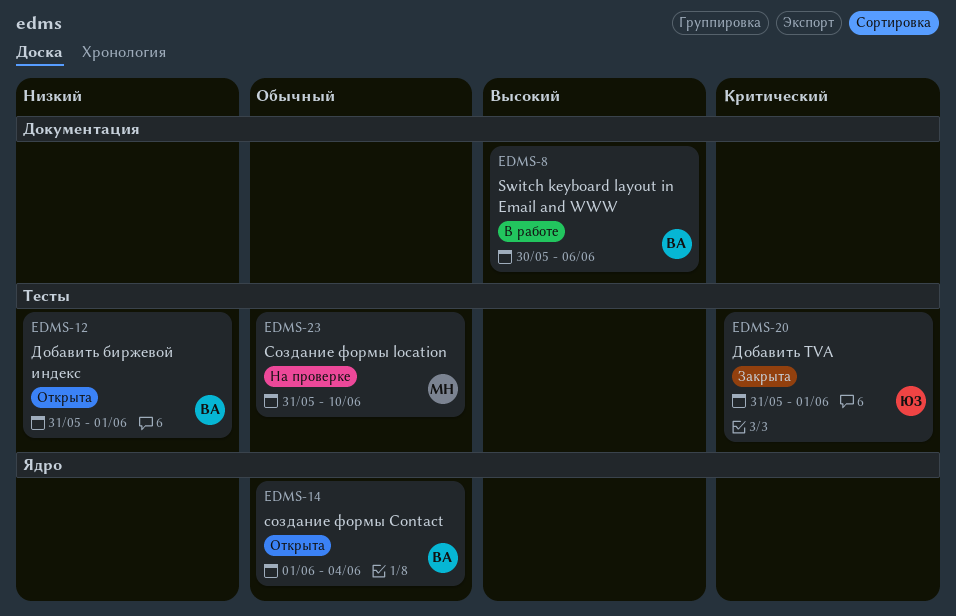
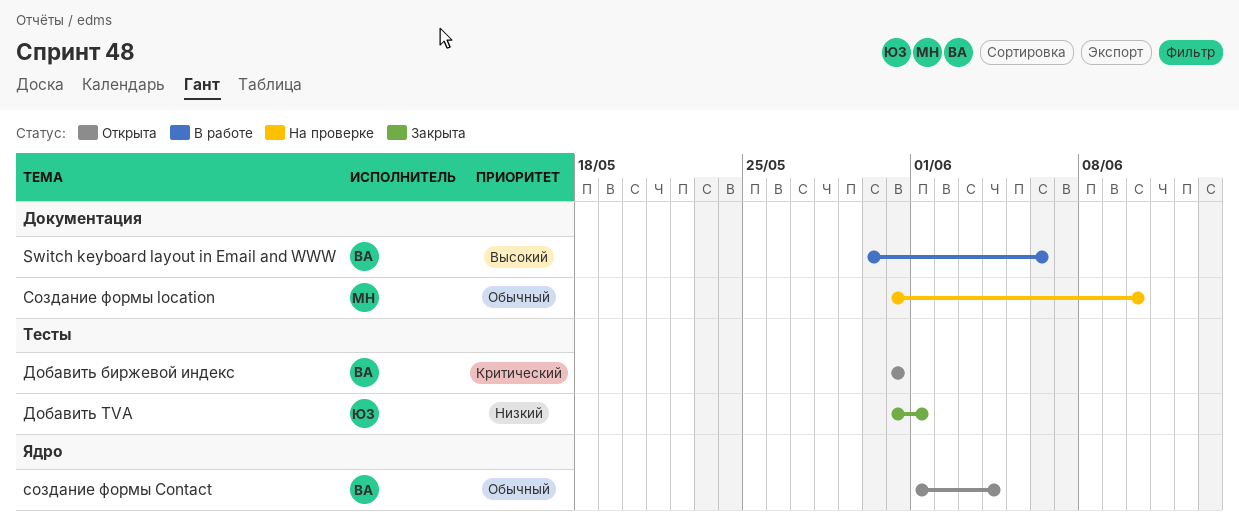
Добавить TVA, priority: Критический -> Низкий
Добавить биржевой индекс, priority: Низкий -> Критический
Добавить биржевой индекс, due: Jun 1 -> May 31
Создание формы location, label: Тесты -> Документация

